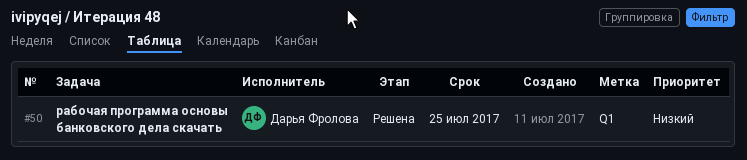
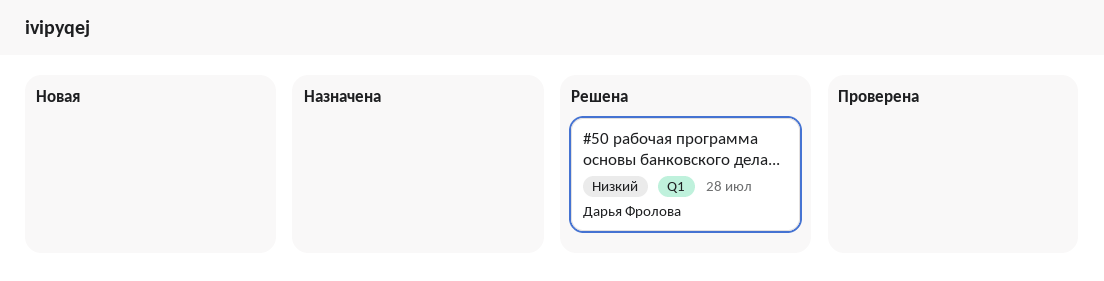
#50, due: Jul 25 -> Jul 28

